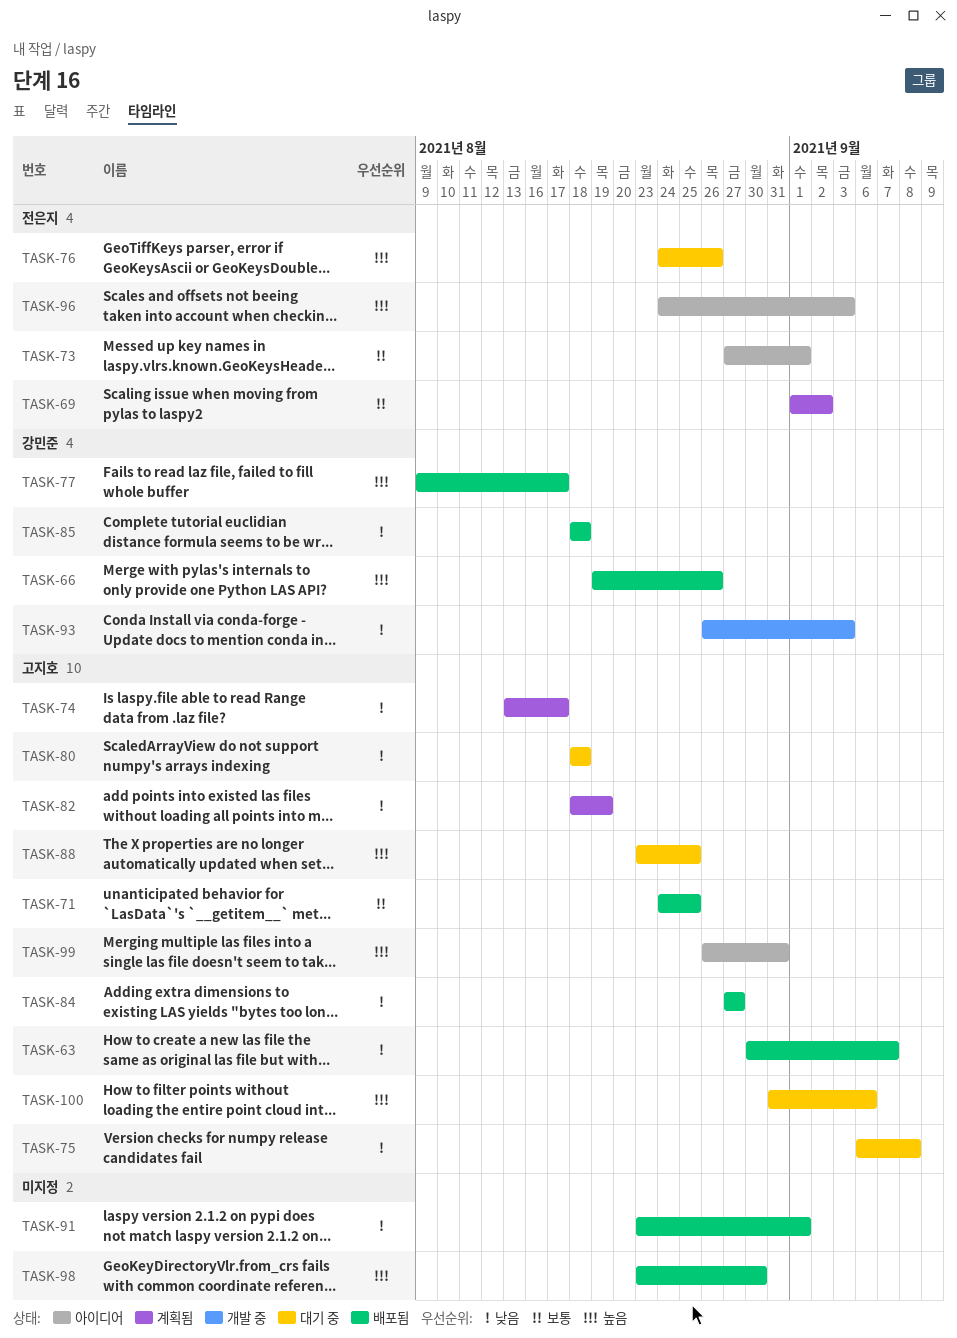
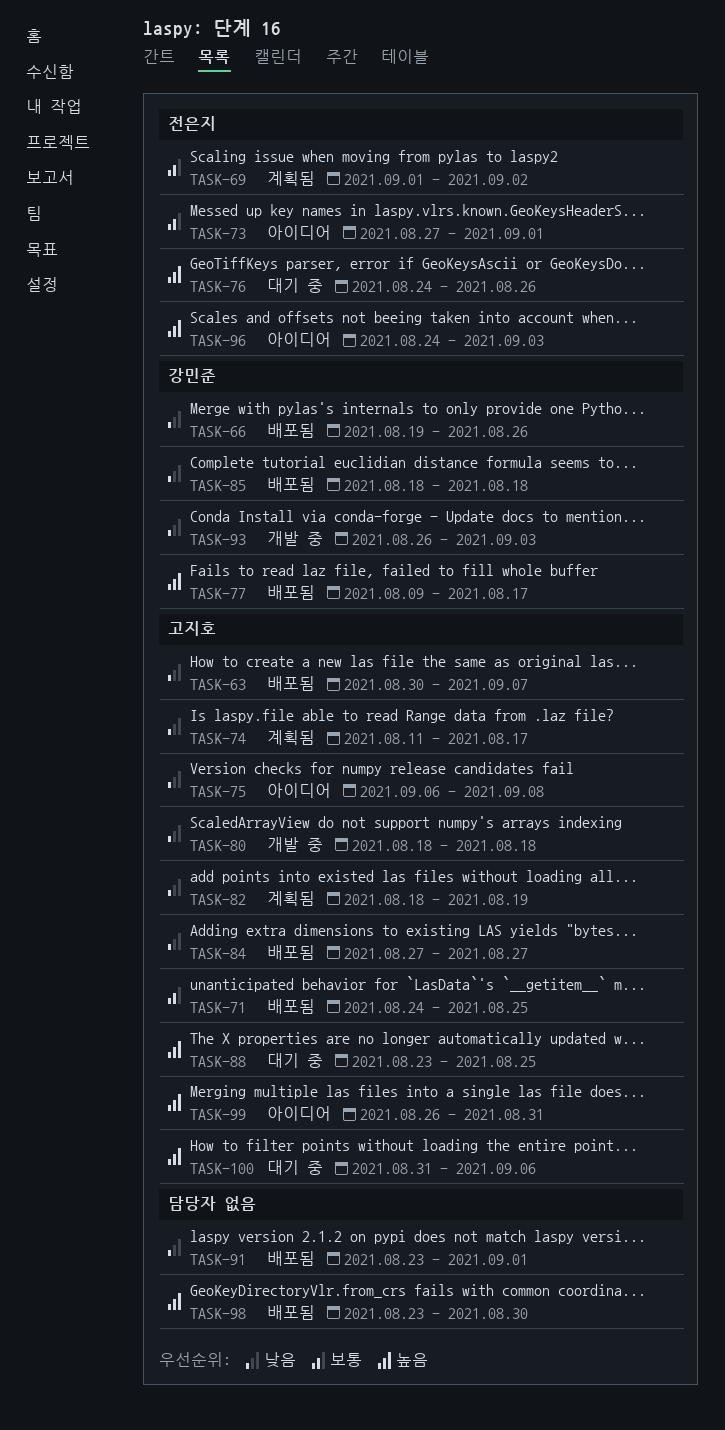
TASK-66, priority: 높음 -> 낮음
TASK-74, start: Aug 13 -> Aug 11
TASK-75, status: 대기 중 -> 아이디어
TASK-80, status: 대기 중 -> 개발 중

